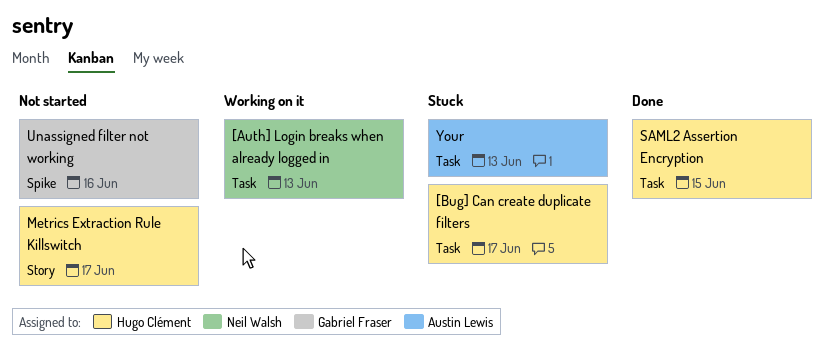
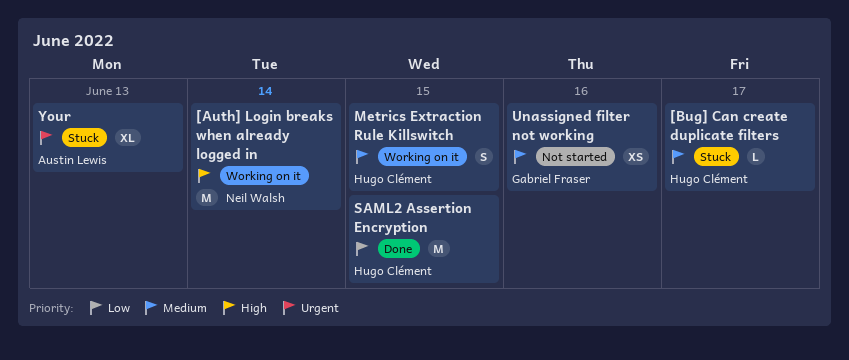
[Auth] Login breaks when already logged in, due: Jun 13 -> Jun 14
Metrics Extraction Rule Killswitch, status: Not started -> Working on it
Metrics Extraction Rule Killswitch, due: Jun 17 -> Jun 15

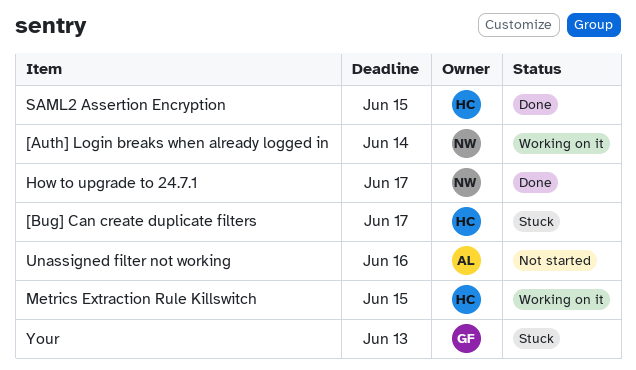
How to upgrade to 24.7.1: none -> present
Unassigned filter not working, owner: Gabriel Fraser -> Austin Lewis
Your, owner: Austin Lewis -> Gabriel Fraser

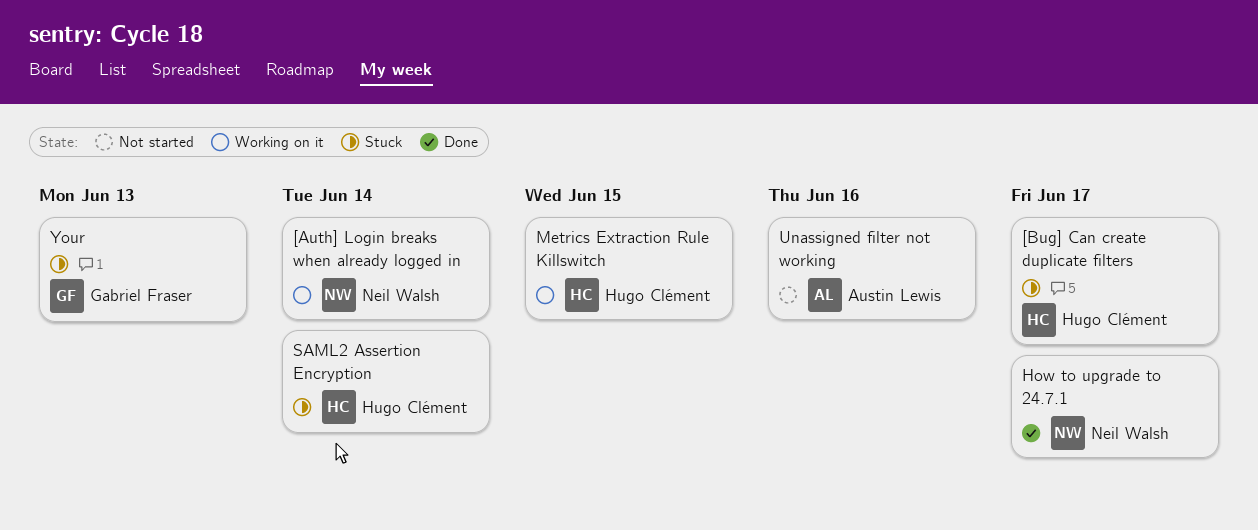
SAML2 Assertion Encryption, status: Done -> Stuck
SAML2 Assertion Encryption, due: Jun 15 -> Jun 14

